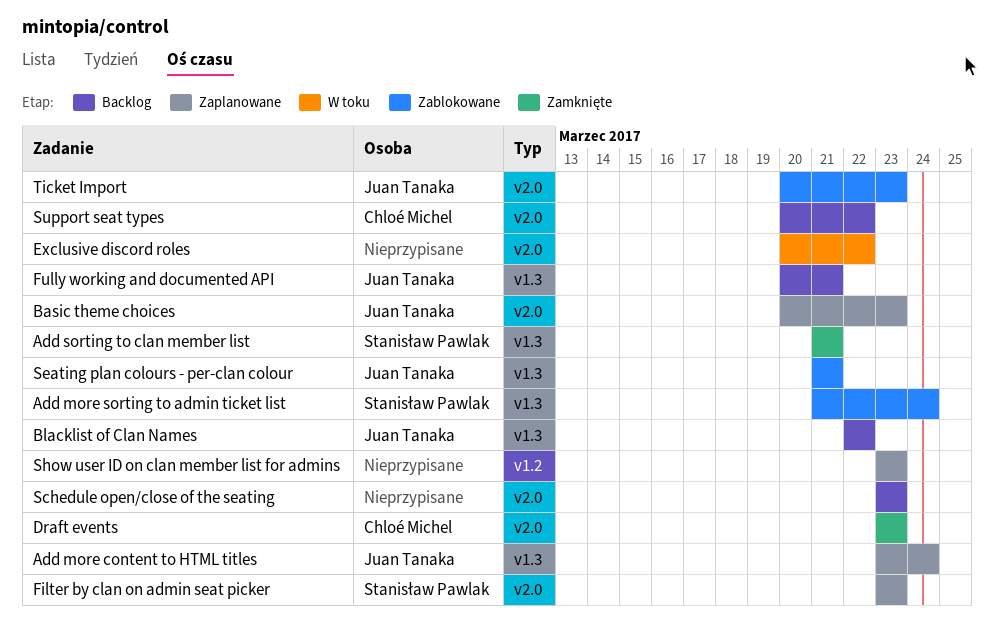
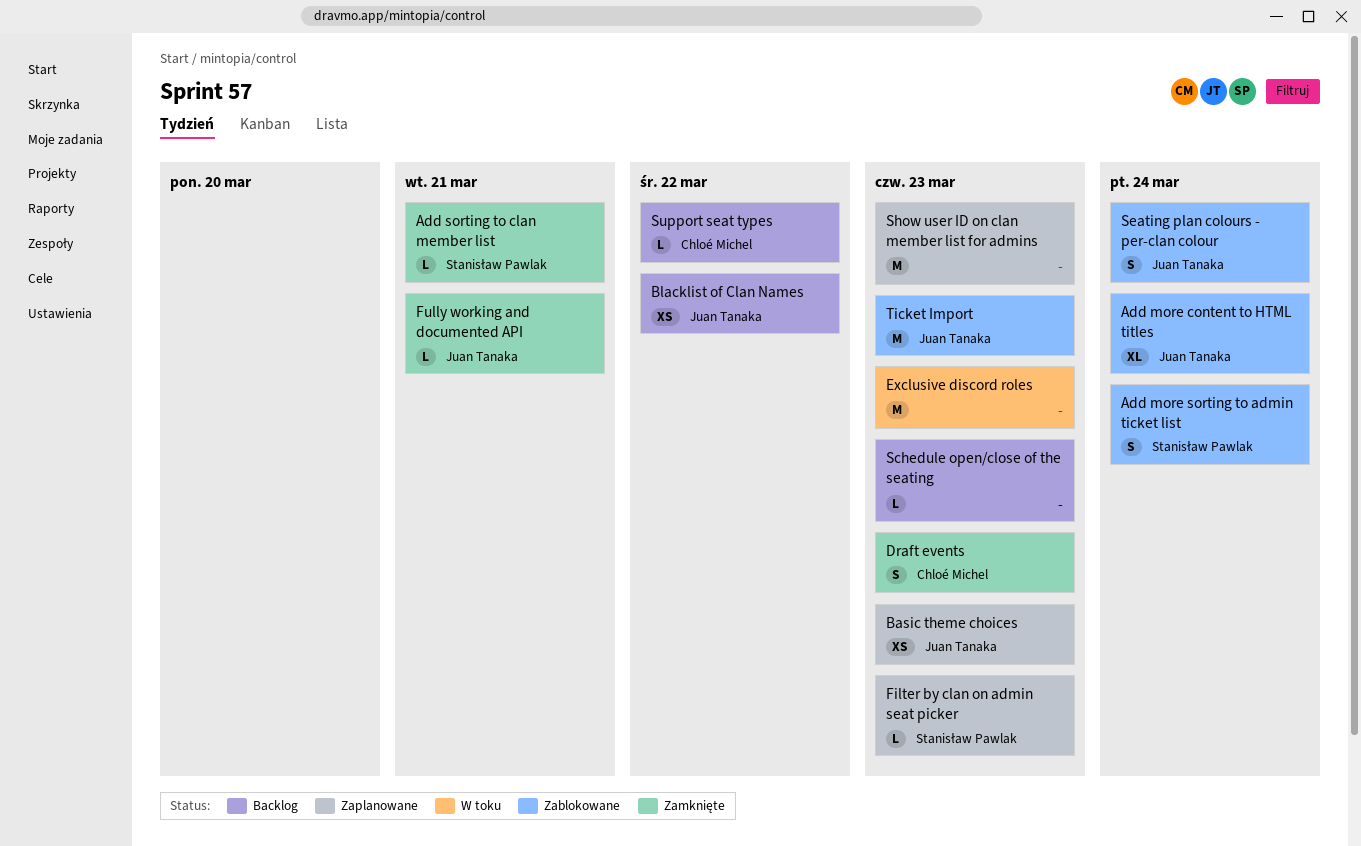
Add more content to HTML titles, status: Zaplanowane -> Zablokowane
Exclusive discord roles, due: Mar 22 -> Mar 23
Fully working and documented API, status: Backlog -> Zamknięte
Seating plan colours - per-clan colour, due: Mar 21 -> Mar 24

